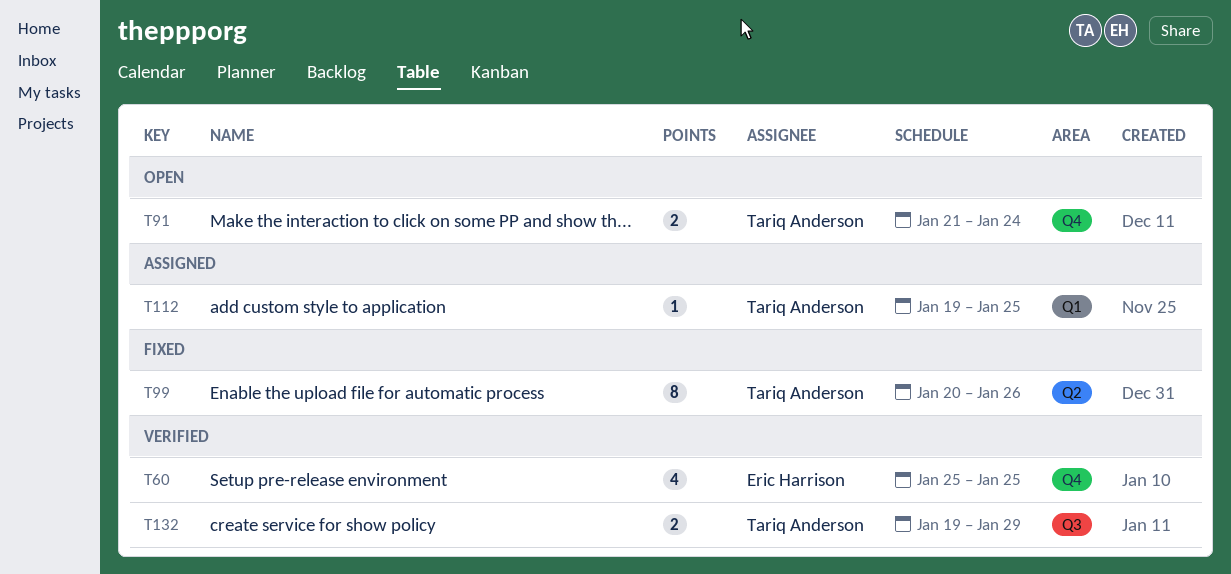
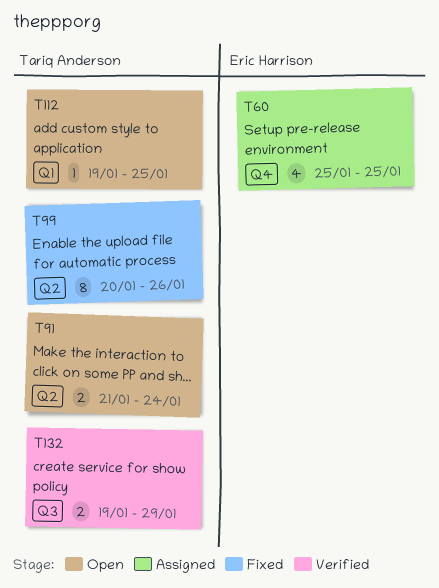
T60, status: Verified -> Assigned
T91, label: Q4 -> Q2
T112, status: Assigned -> Open

